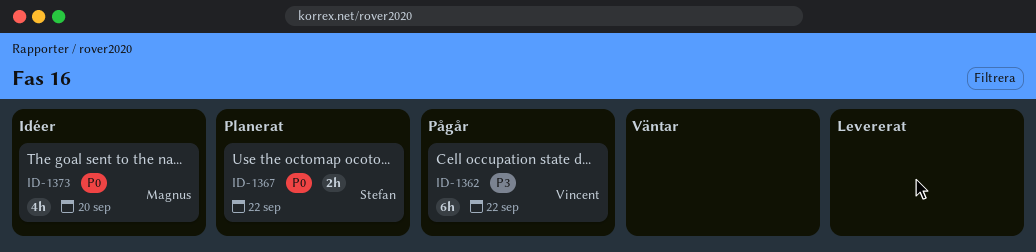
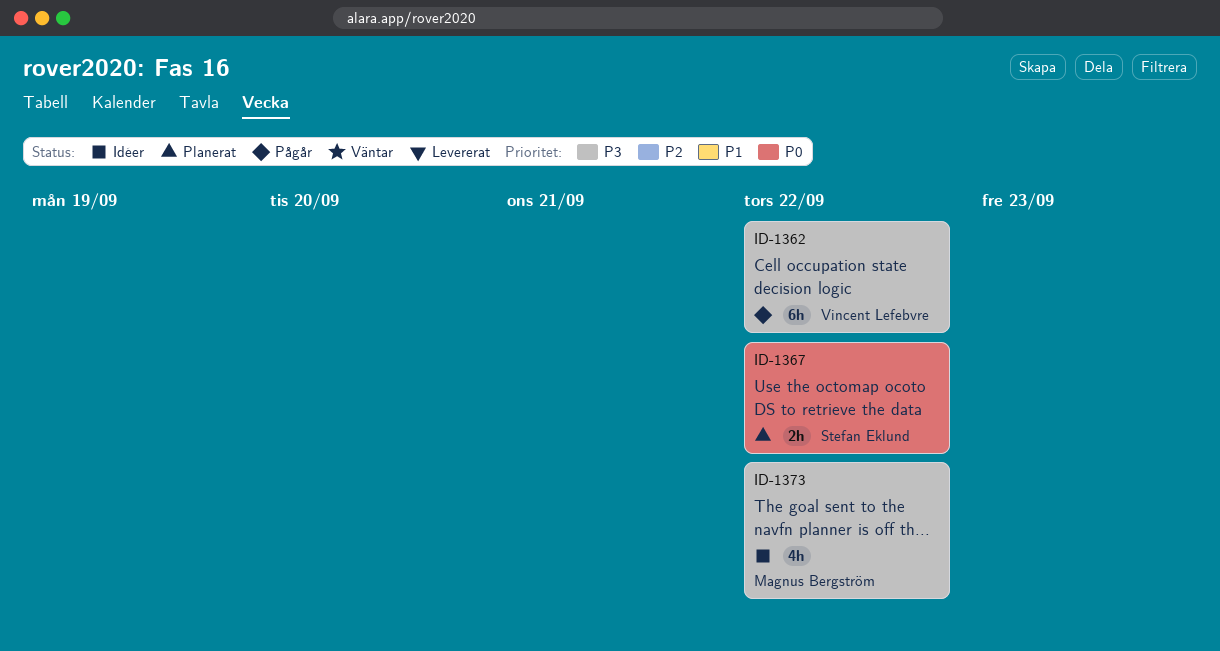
ID-1373, priority: P0 -> P3
ID-1373, due: Sep 20 -> Sep 22

